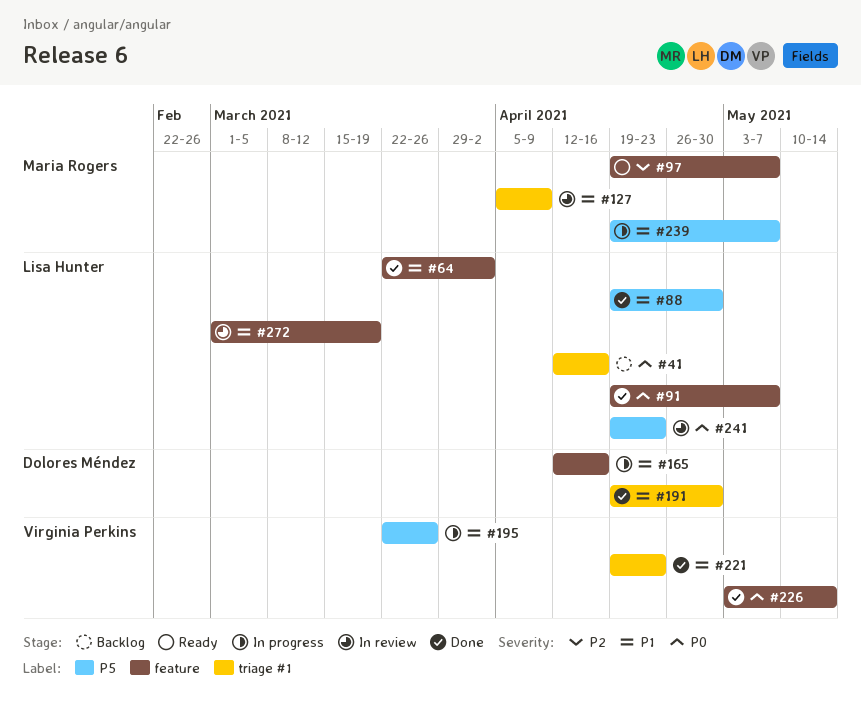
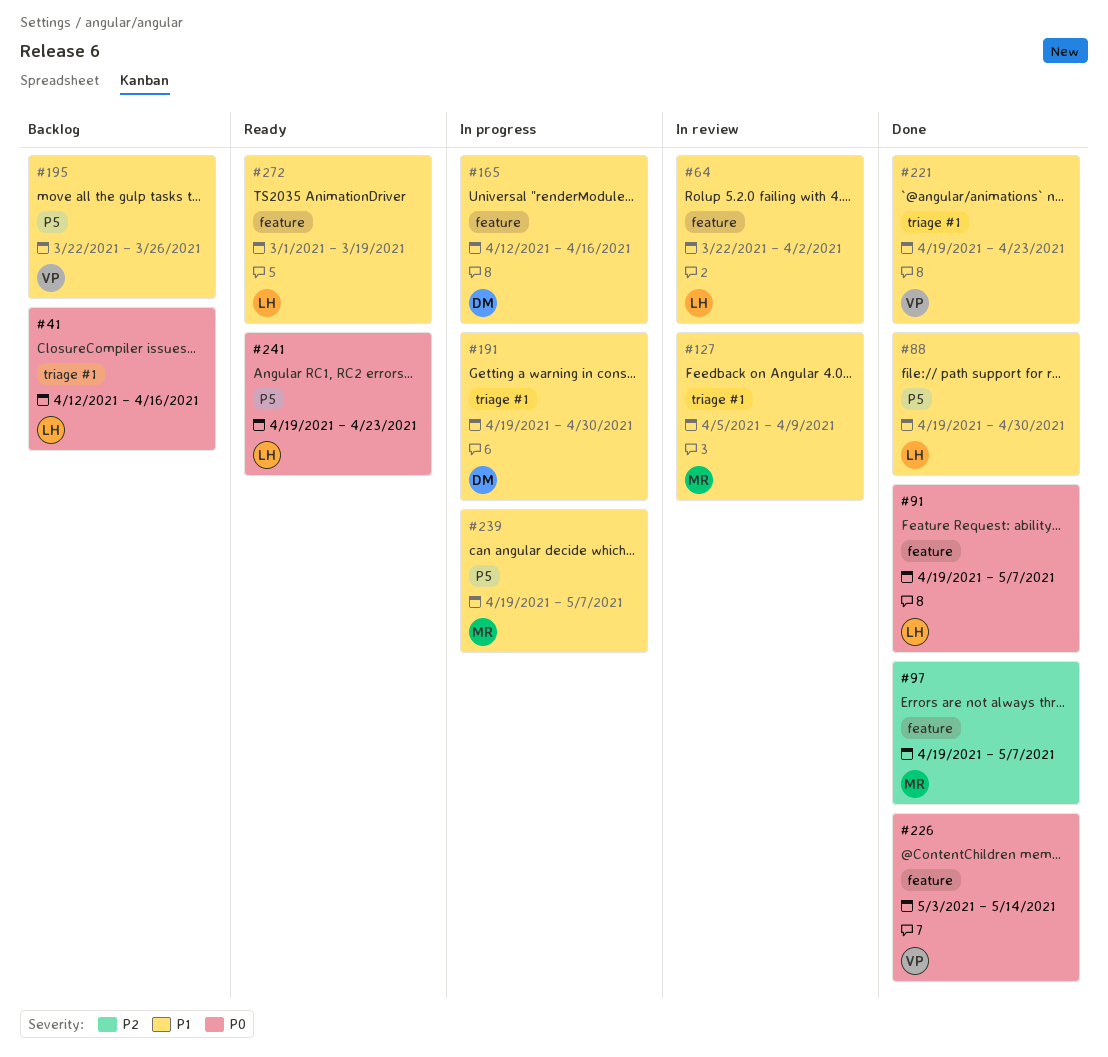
#64, status: Done -> In review
#97, status: Ready -> Done
#191, status: Done -> In progress
#195, status: In progress -> Backlog
#241, status: In review -> Ready
#272, status: In review -> Ready

